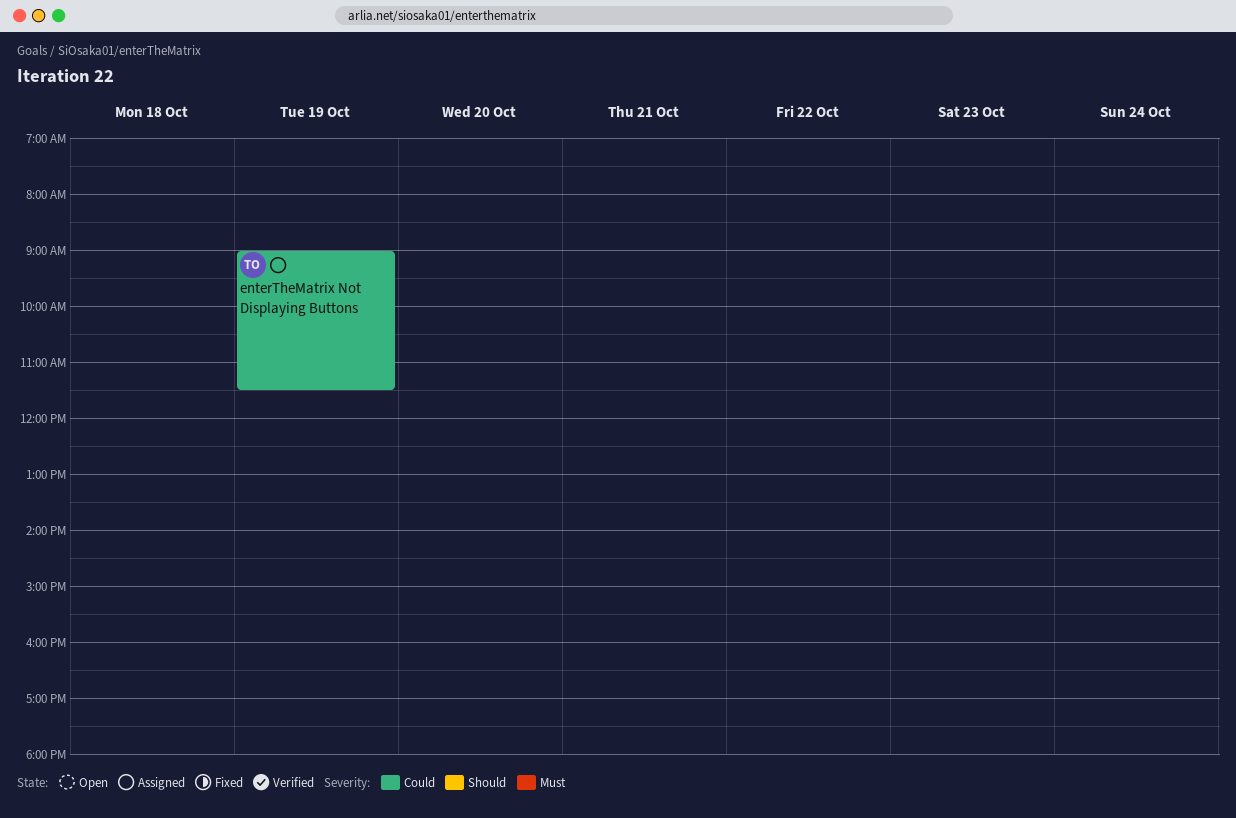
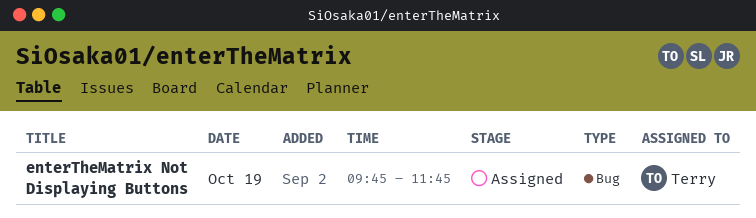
enterTheMatrix Not Displaying Buttons, begins: 09:00 -> 09:45
enterTheMatrix Not Displaying Buttons, ends: 11:30 -> 11:45

